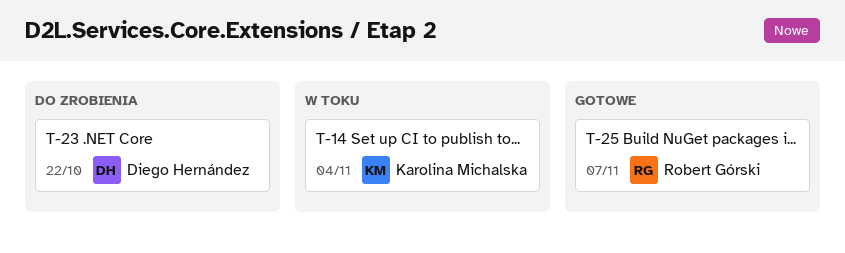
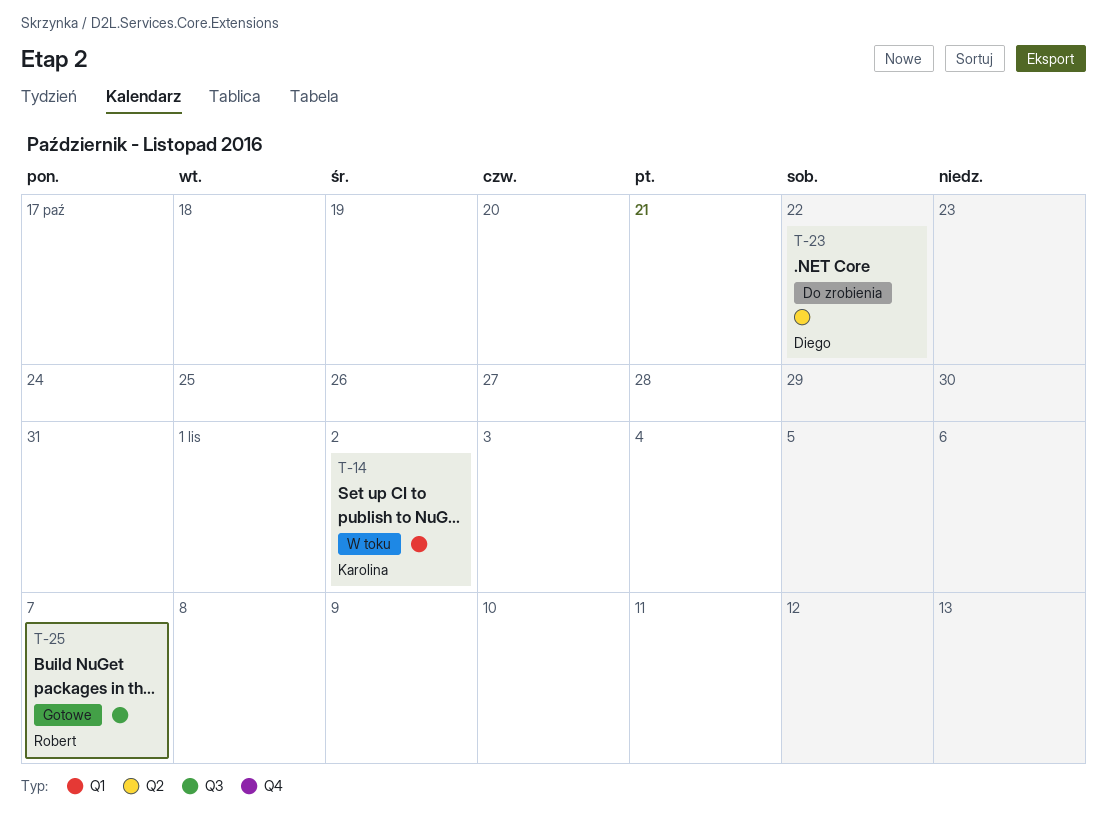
T-14, due: Nov 4 -> Nov 2

